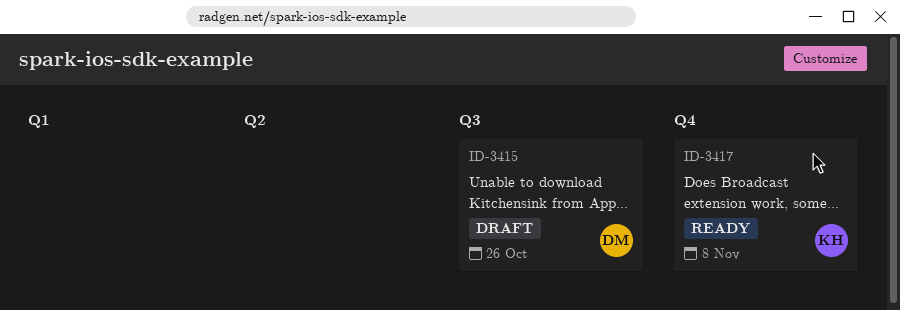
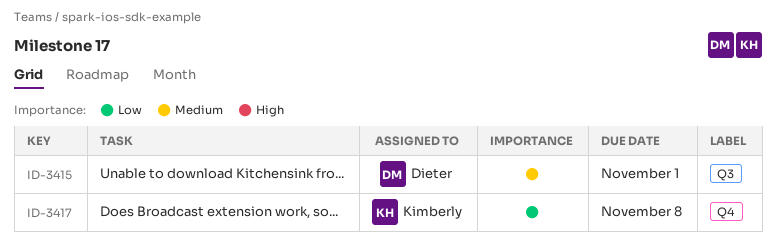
ID-3415, due: Oct 26 -> Nov 1

